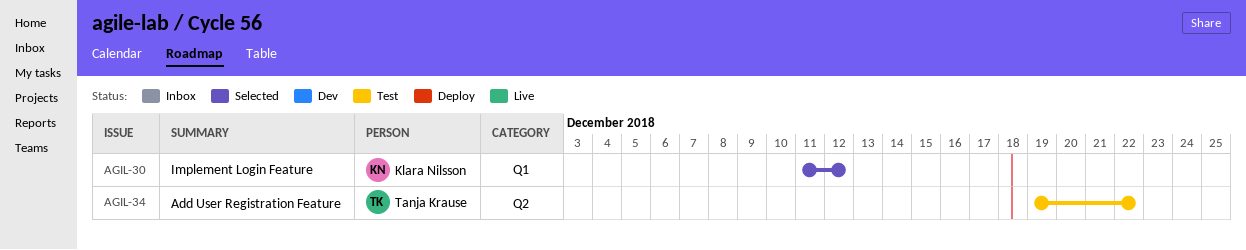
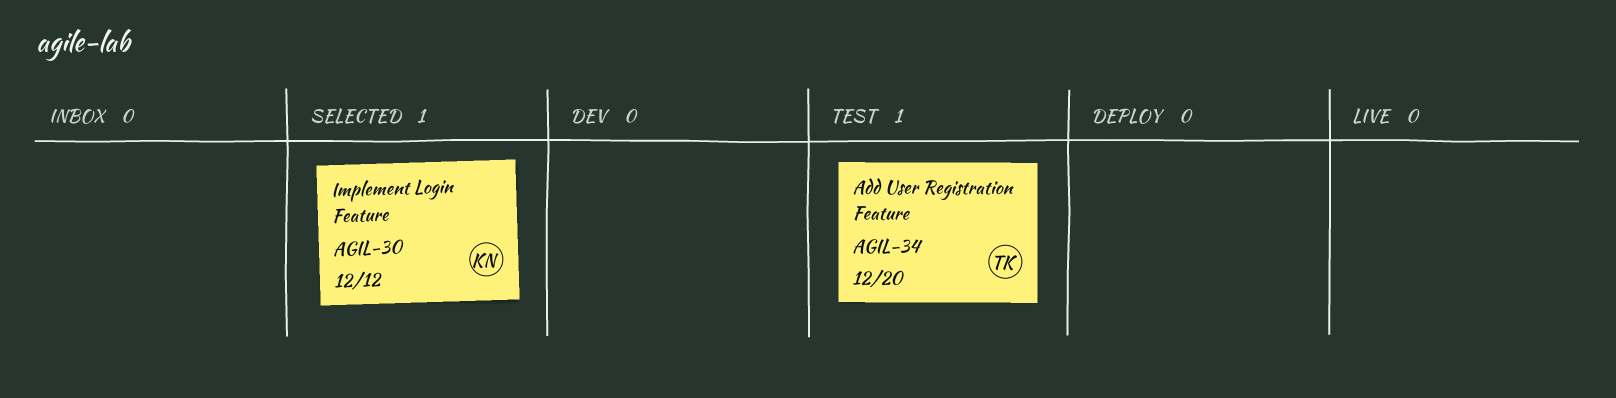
AGIL-34, due: Dec 22 -> Dec 20

